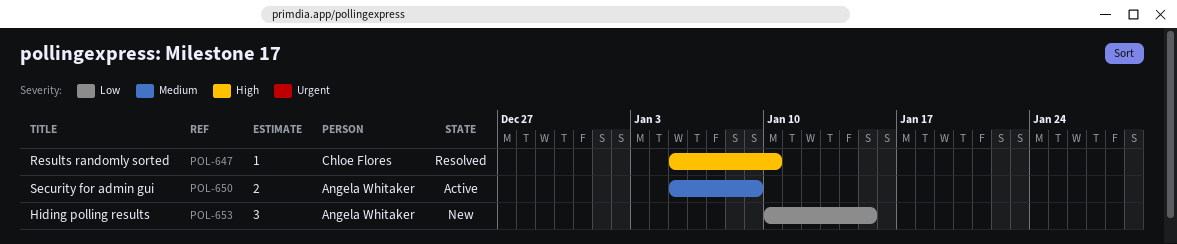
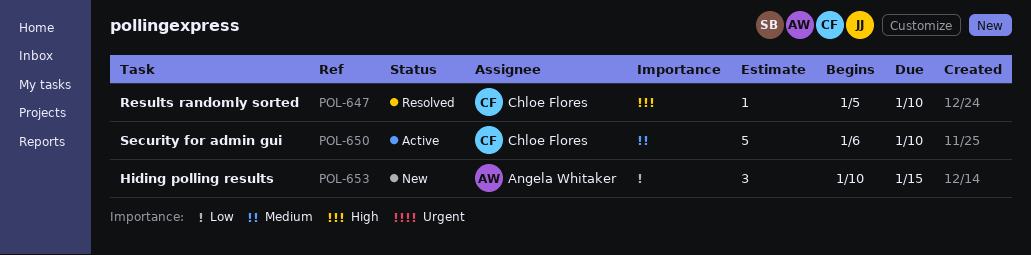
POL-650, owner: Angela Whitaker -> Chloe Flores
POL-650, estimate: 2 -> 5
POL-650, start: Jan 5 -> Jan 6
POL-650, due: Jan 9 -> Jan 10

